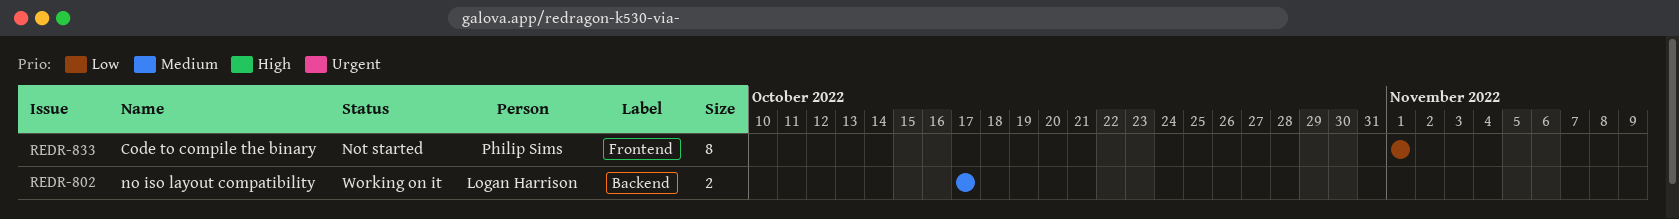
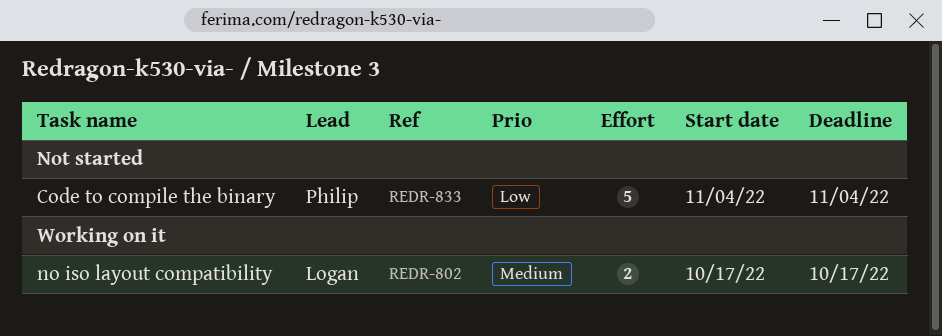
REDR-833, estimate: 8 -> 5
REDR-833, start: Nov 1 -> Nov 4
REDR-833, due: Nov 1 -> Nov 4

